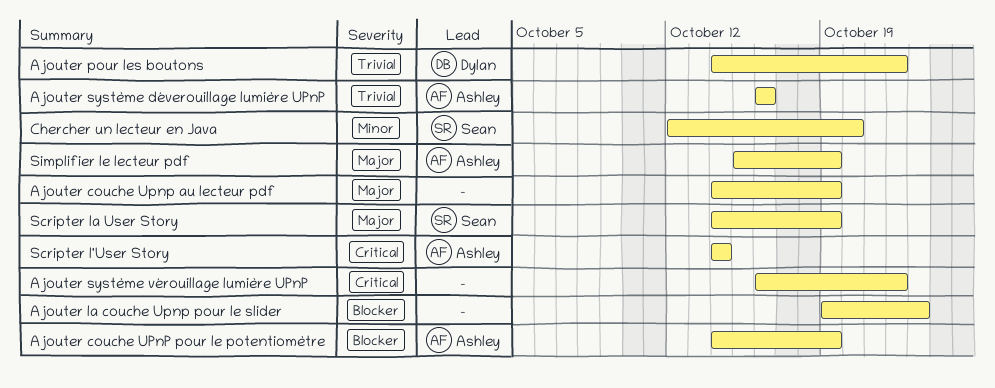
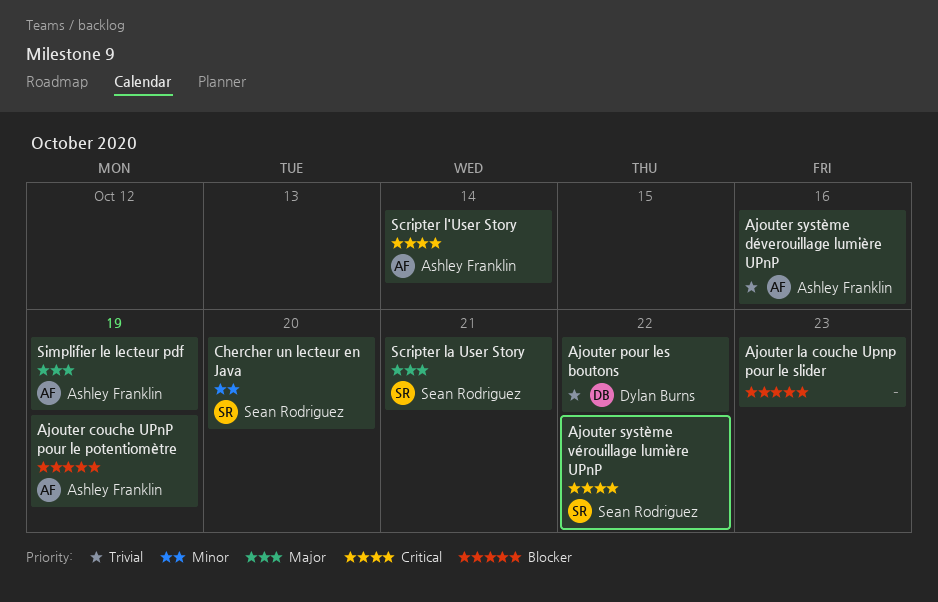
Ajouter couche Upnp au lecteur pdf: present -> none
Ajouter système vérouillage lumière UPnP, owner: none -> Sean Rodriguez
Scripter la User Story, due: Oct 19 -> Oct 21

